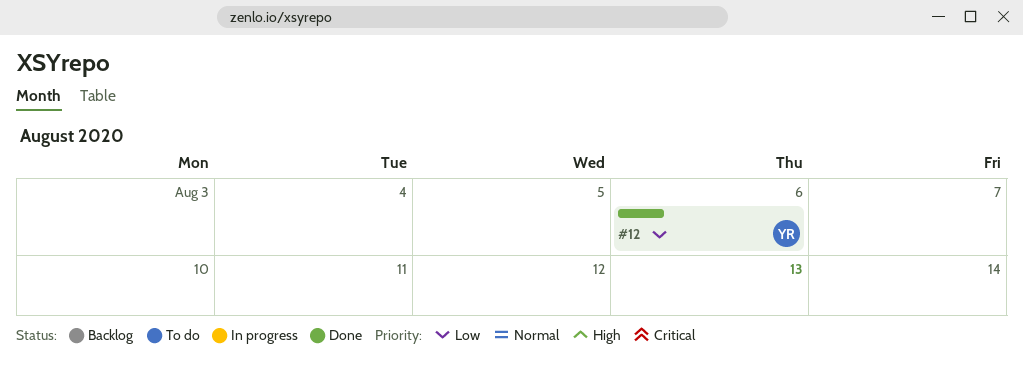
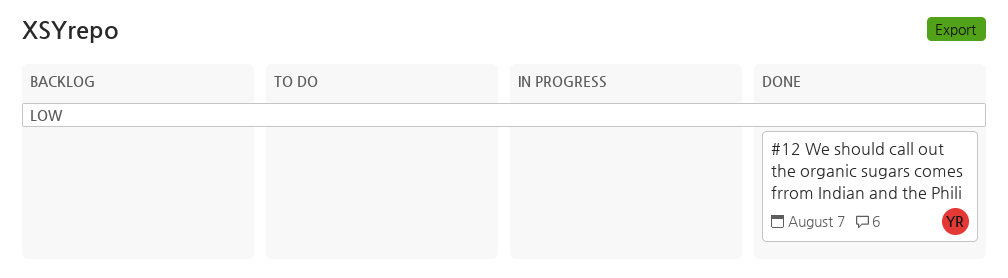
#12, due: Aug 6 -> Aug 7

